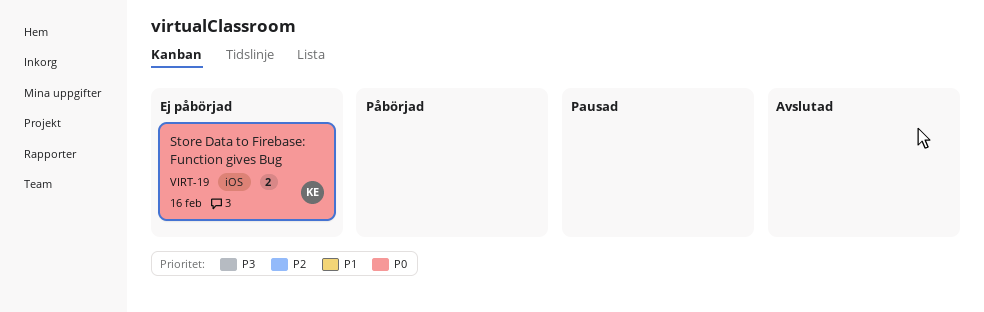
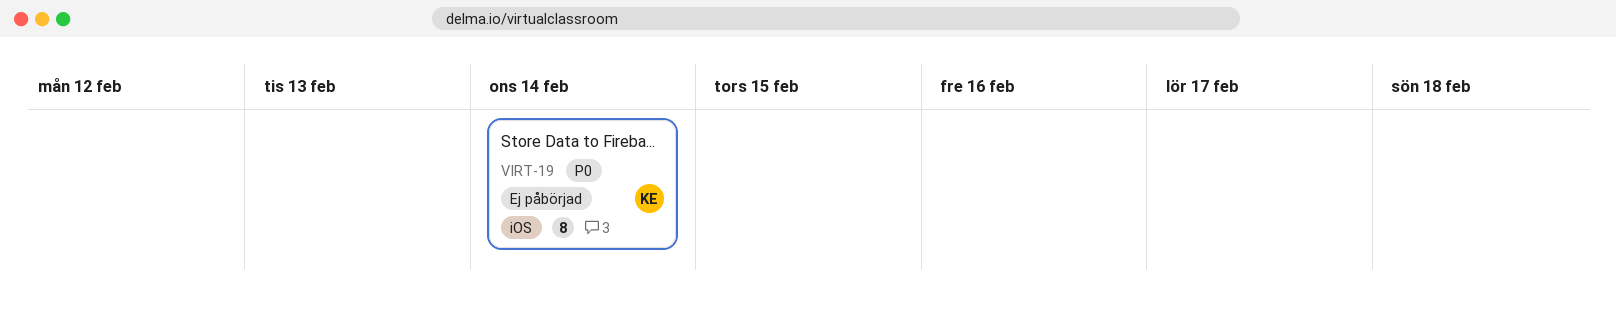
VIRT-19, estimate: 2 -> 8
VIRT-19, due: Feb 16 -> Feb 14

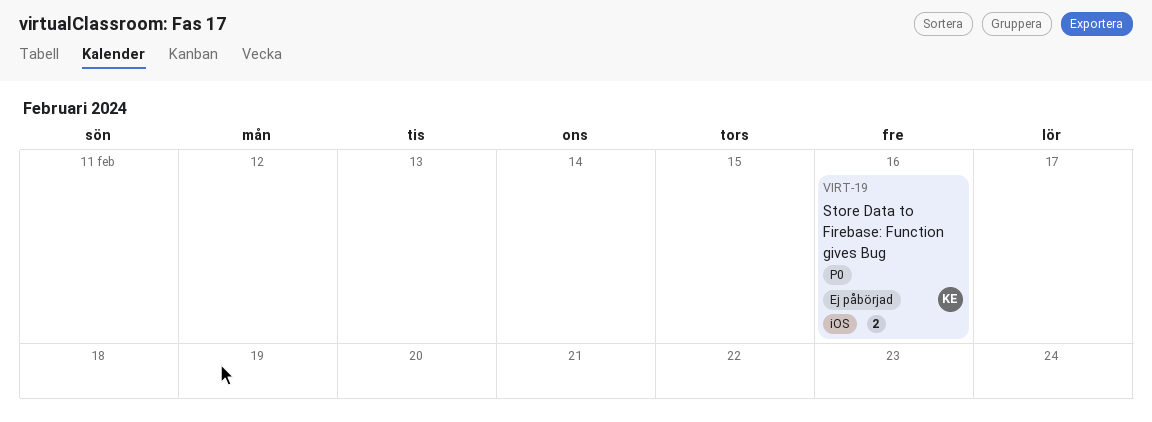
VIRT-19, estimate: 8 -> 2
VIRT-19, due: Feb 14 -> Feb 16

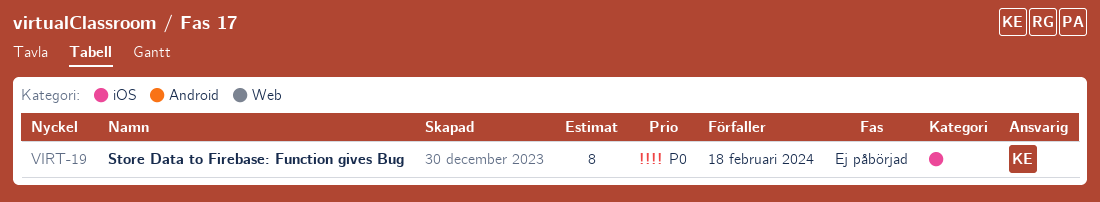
VIRT-19, estimate: 2 -> 8
VIRT-19, due: Feb 16 -> Feb 18

